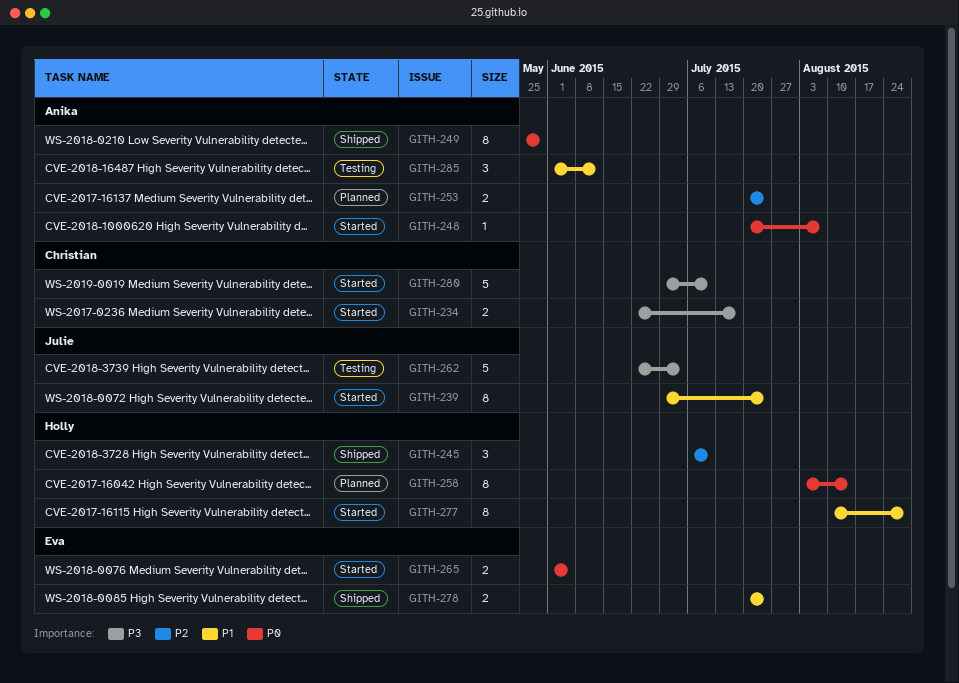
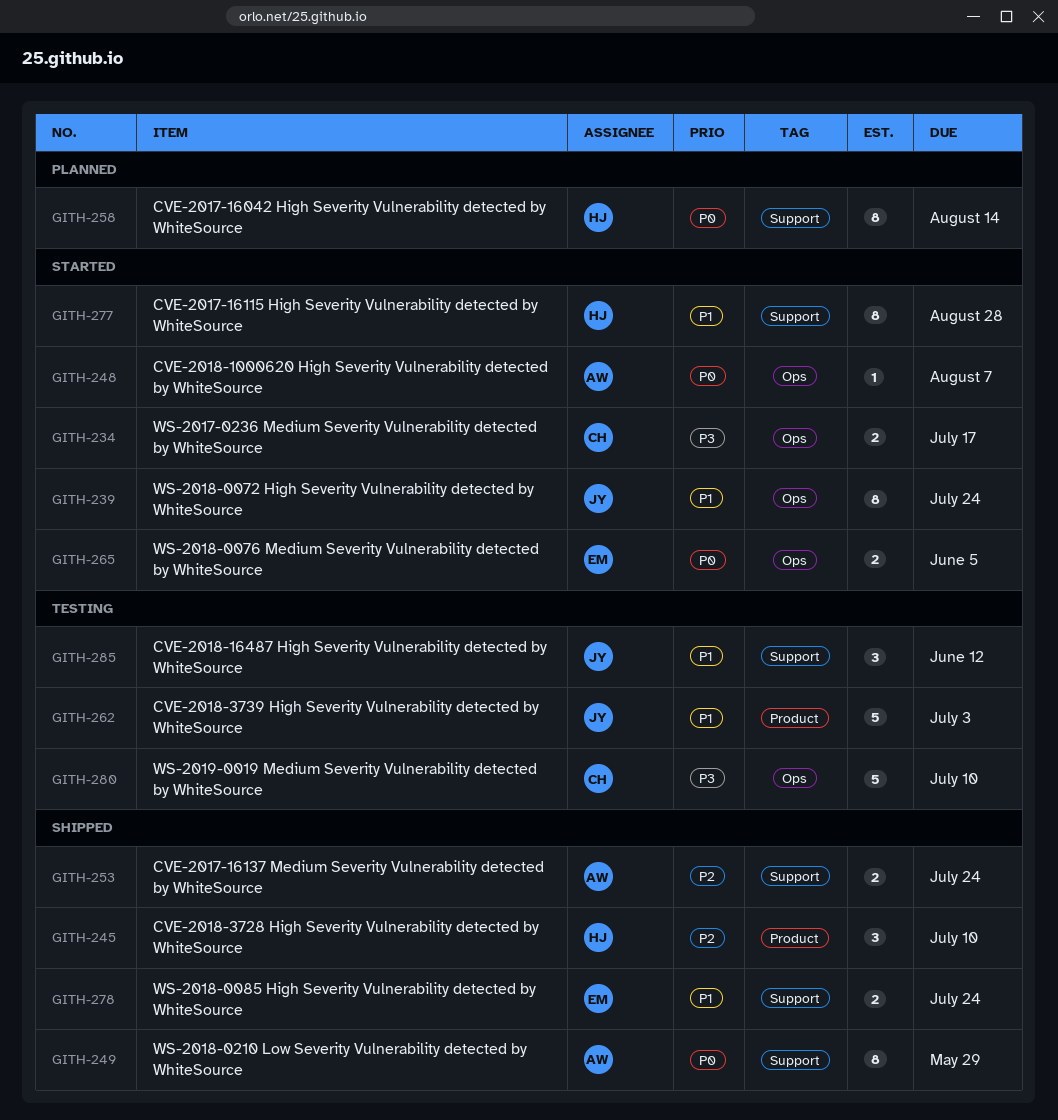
GITH-253, status: Planned -> Shipped
GITH-262, priority: P3 -> P1
GITH-280, status: Started -> Testing
GITH-285, owner: Anika -> Julie

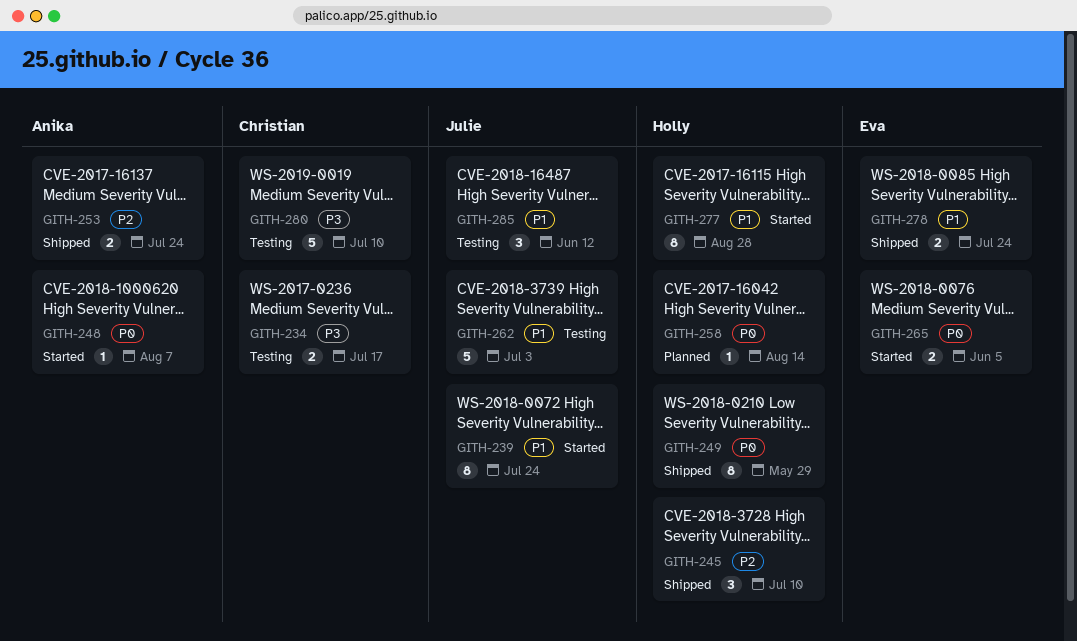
GITH-234, status: Started -> Testing
GITH-249, owner: Anika -> Holly
GITH-258, estimate: 8 -> 1

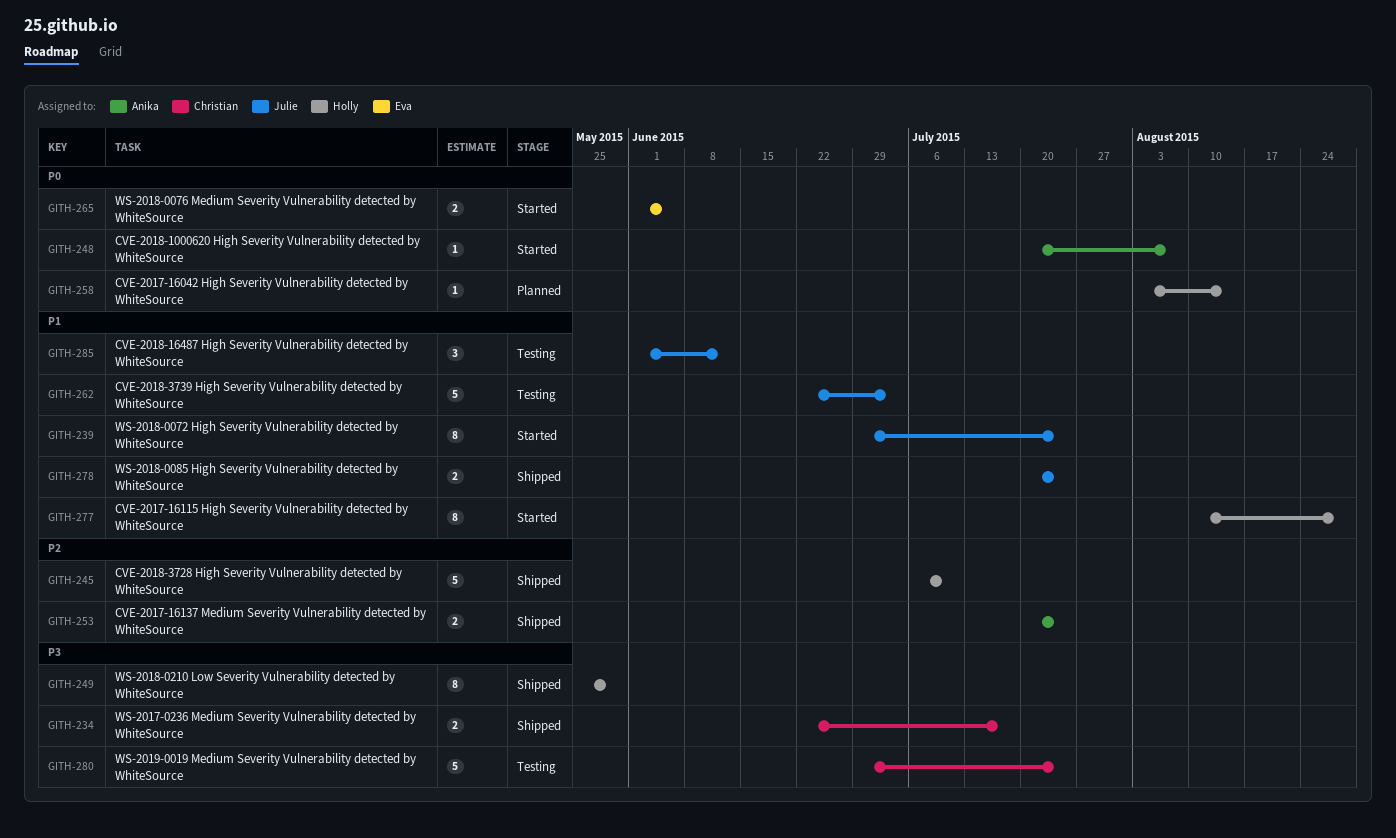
GITH-234, status: Testing -> Shipped
GITH-245, estimate: 3 -> 5
GITH-249, priority: P0 -> P3
GITH-278, owner: Eva -> Julie
GITH-280, due: Jul 10 -> Jul 24

